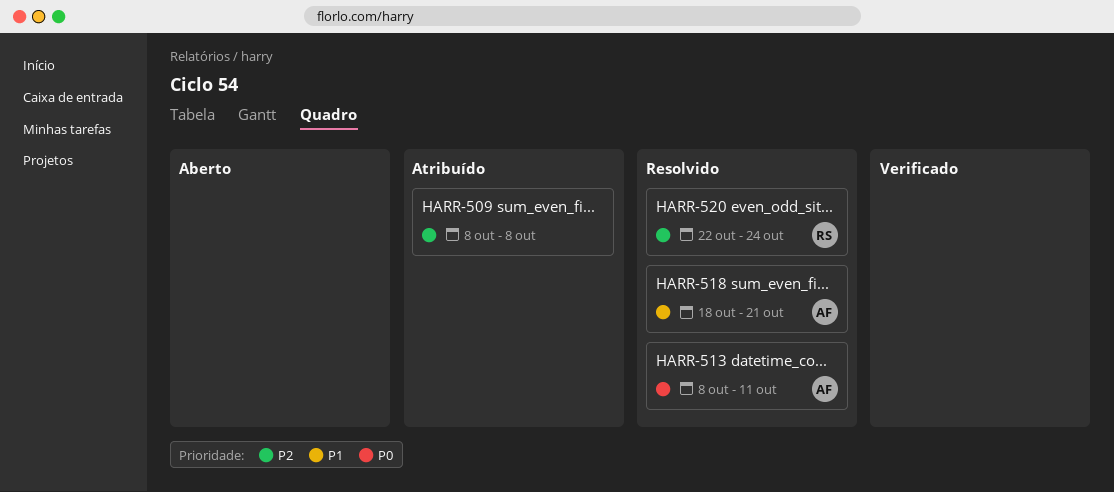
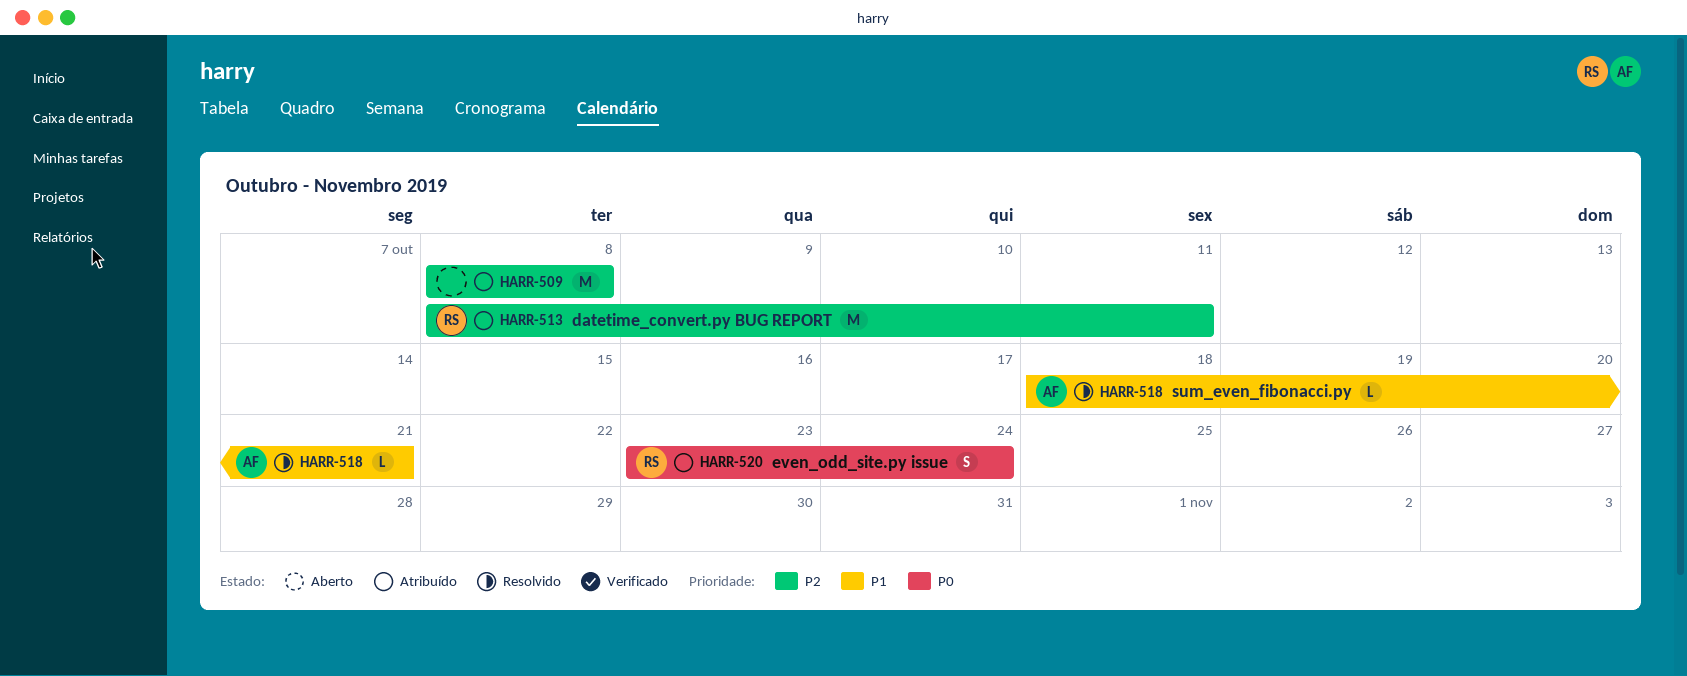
HARR-513, status: Resolvido -> Atribuído
HARR-513, owner: AF -> RS
HARR-513, priority: P0 -> P2
HARR-520, status: Resolvido -> Atribuído
HARR-520, priority: P2 -> P0
HARR-520, start: Oct 22 -> Oct 23

